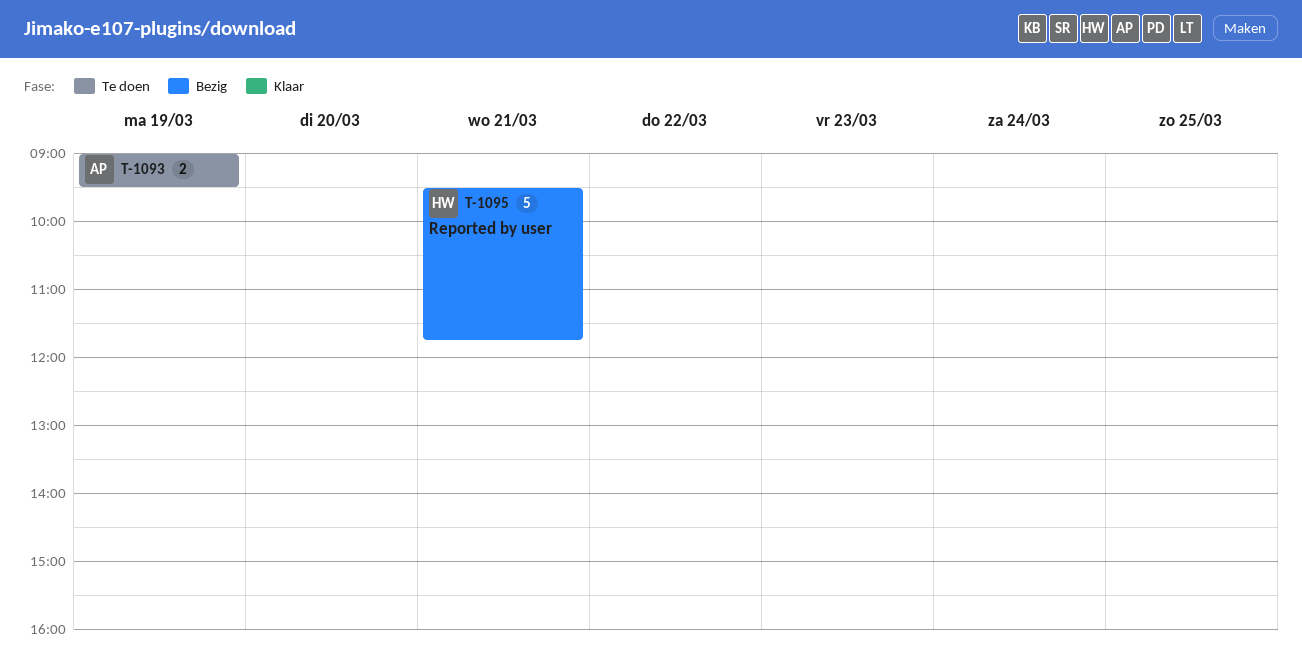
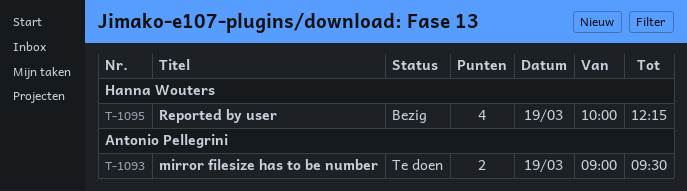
T-1095, estimate: 5 -> 4
T-1095, day: Mar 21 -> Mar 19
T-1095, begins: 09:30 -> 10:00
T-1095, ends: 11:45 -> 12:15

